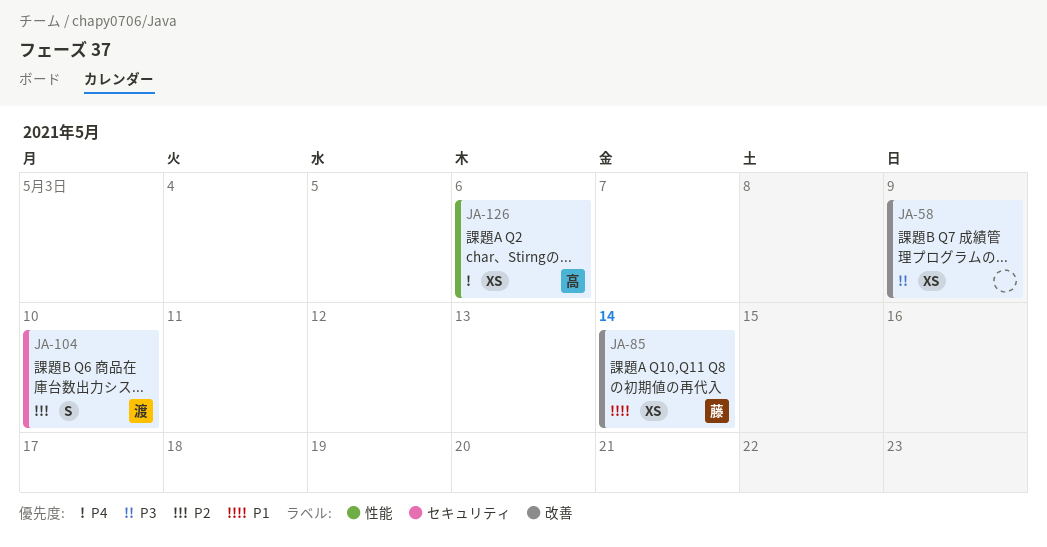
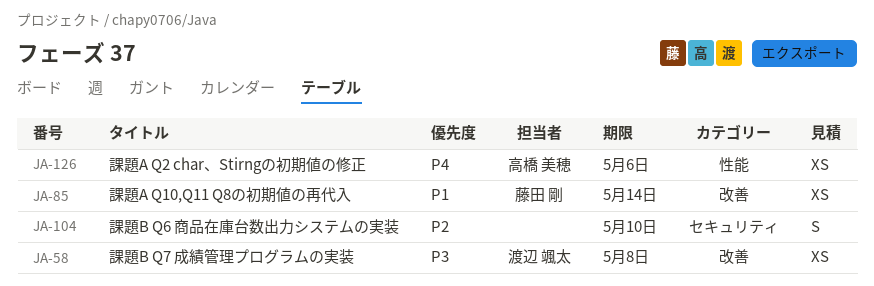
JA-58, owner: none -> 渡辺 颯太
JA-58, due: May 9 -> May 8
JA-104, owner: 渡辺 颯太 -> none

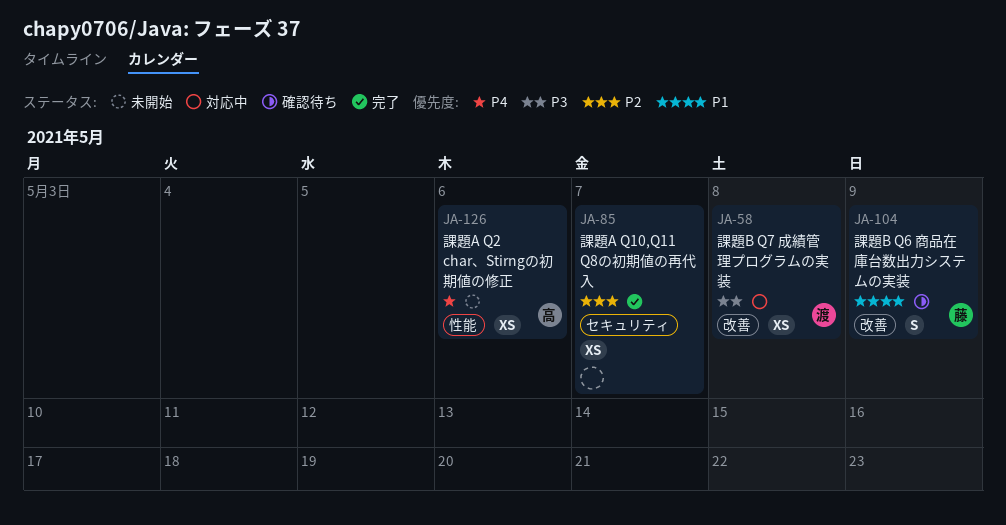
JA-85, owner: 藤田 剛 -> none
JA-85, priority: P1 -> P2
JA-85, label: 改善 -> セキュリティ
JA-85, due: May 14 -> May 7
JA-104, owner: none -> 藤田 剛
JA-104, priority: P2 -> P1
JA-104, label: セキュリティ -> 改善
JA-104, due: May 10 -> May 9

